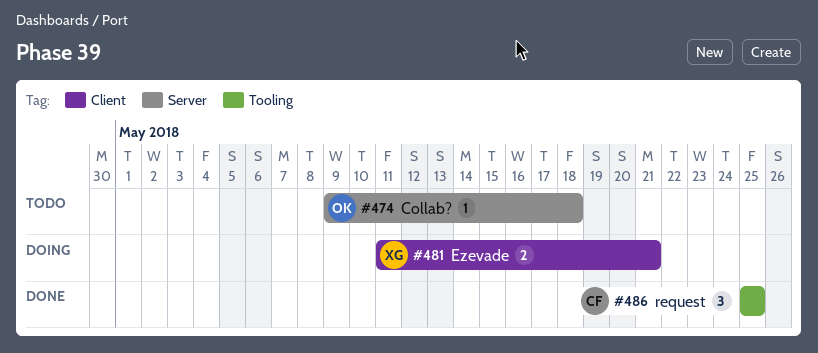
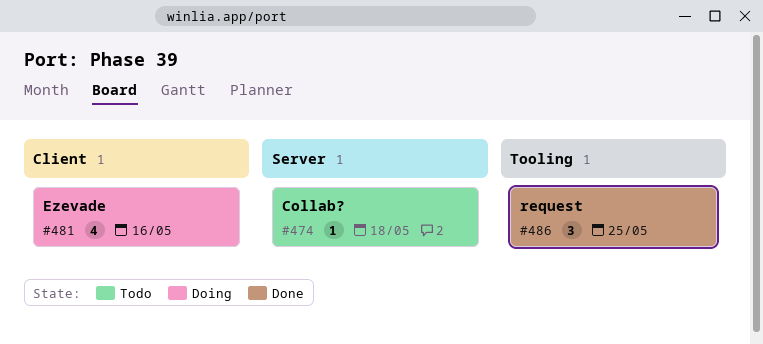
#481, estimate: 2 -> 4
#481, due: May 21 -> May 16

